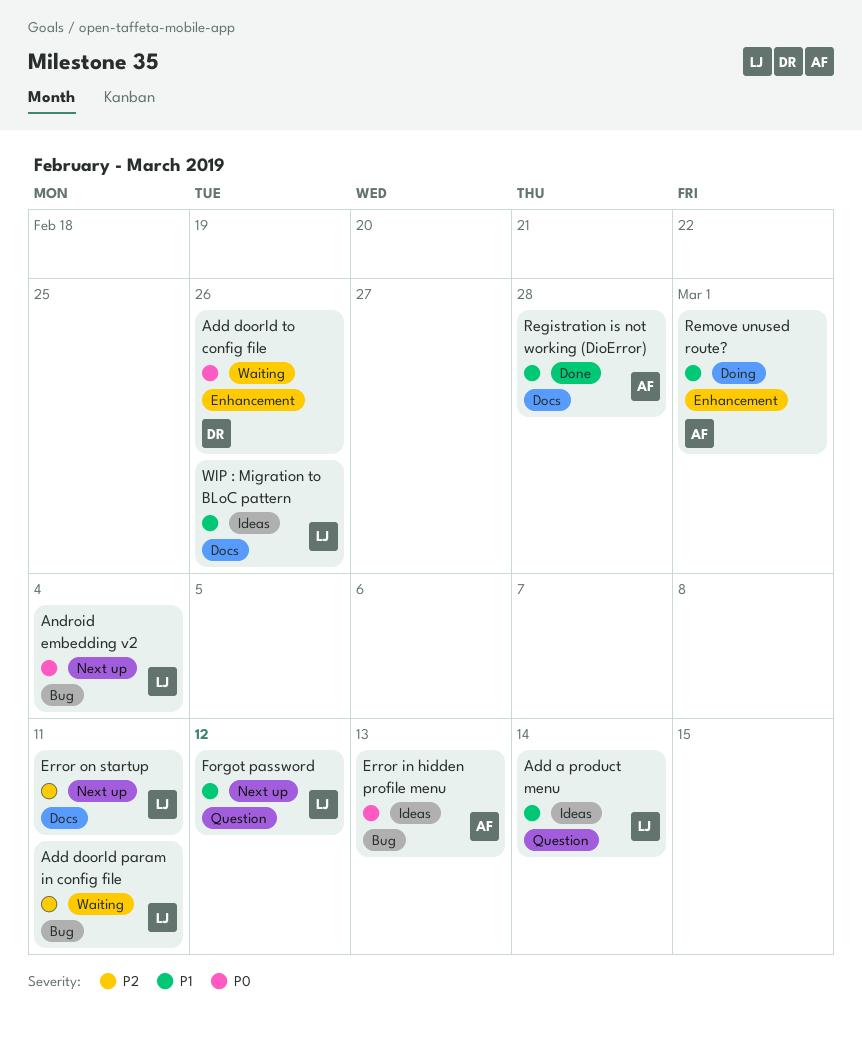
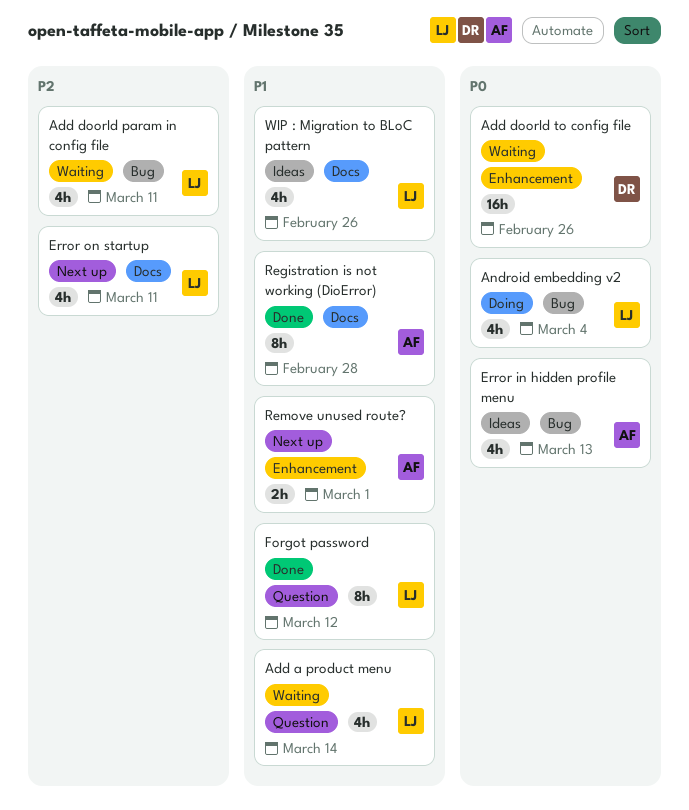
Add a product menu, status: Ideas -> Waiting
Android embedding v2, status: Next up -> Doing
Forgot password, status: Next up -> Done
Remove unused route?, status: Doing -> Next up

